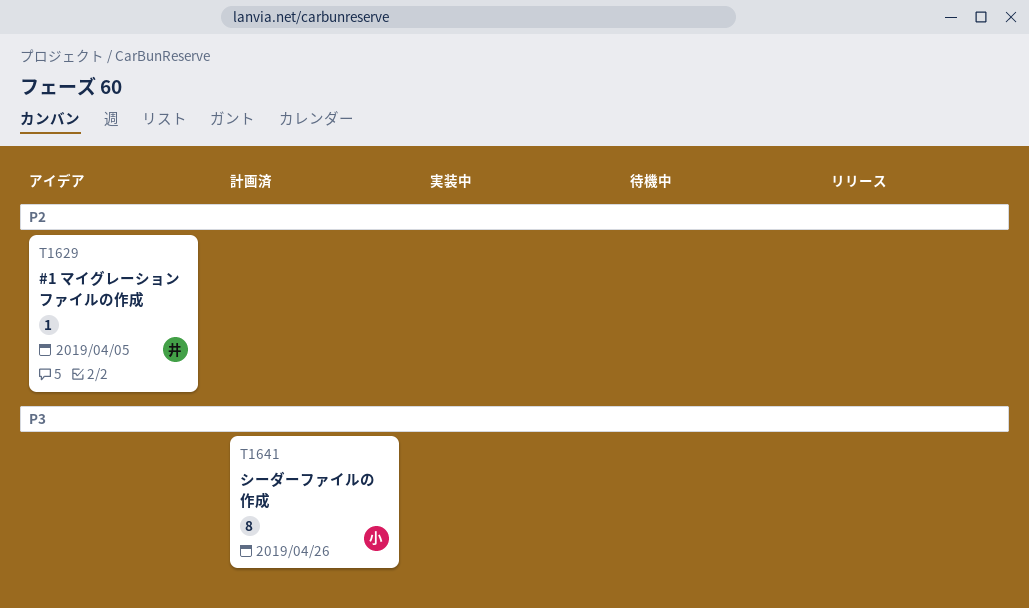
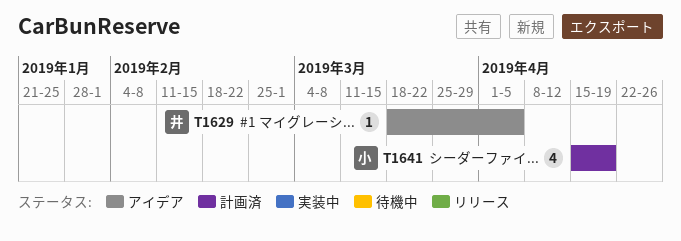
T1641, estimate: 8 -> 4
T1641, due: Apr 26 -> Apr 19

